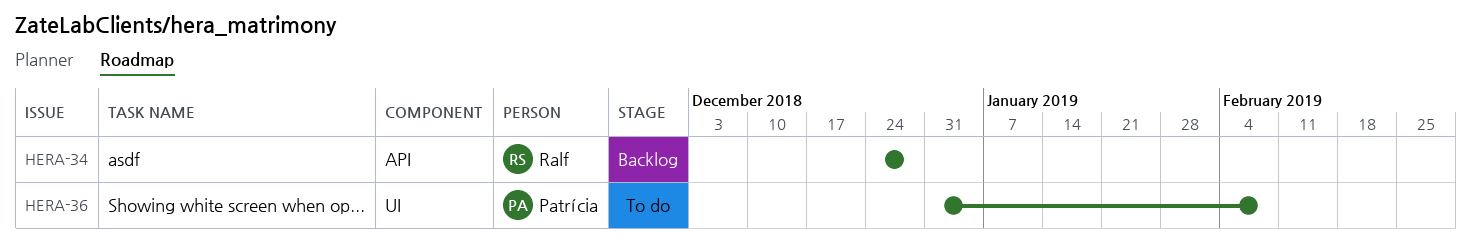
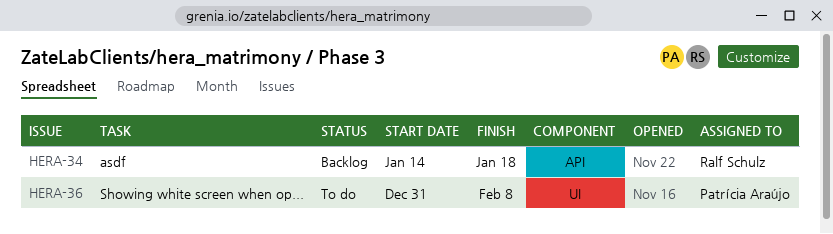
HERA-34, start: Dec 24 -> Jan 14
HERA-34, due: Dec 28 -> Jan 18

